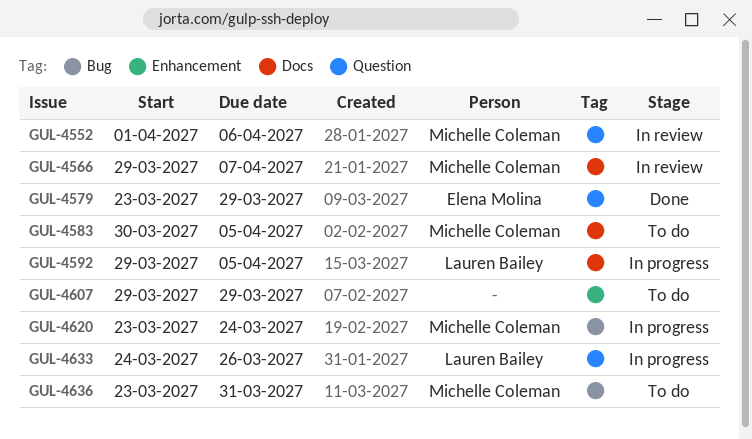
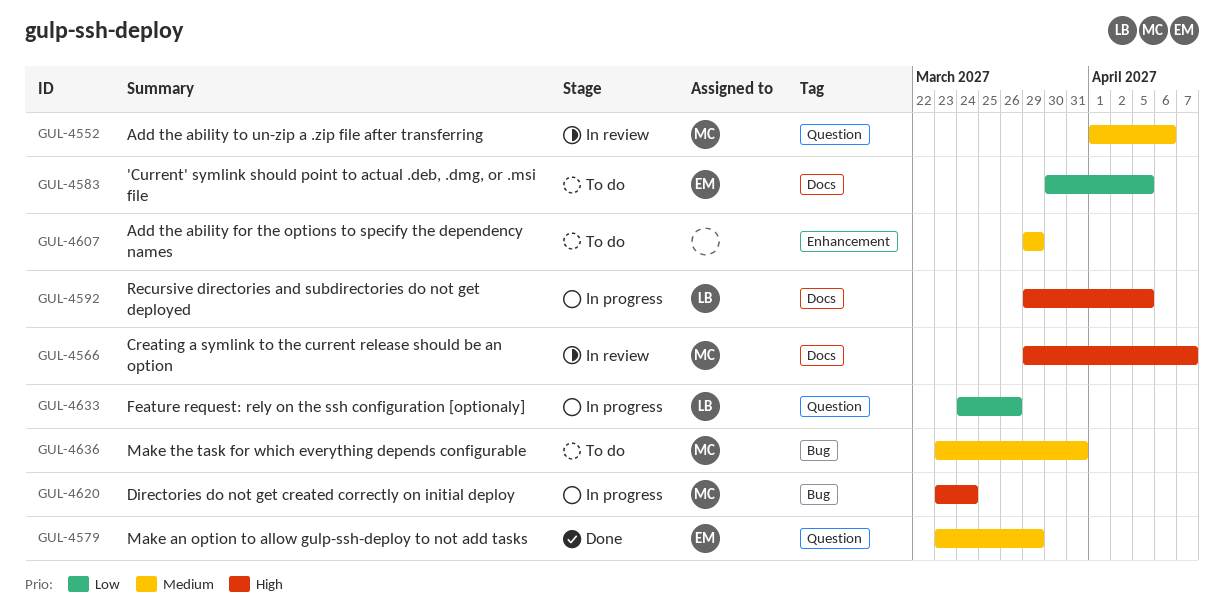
GUL-4583, owner: Michelle Coleman -> Elena Molina

